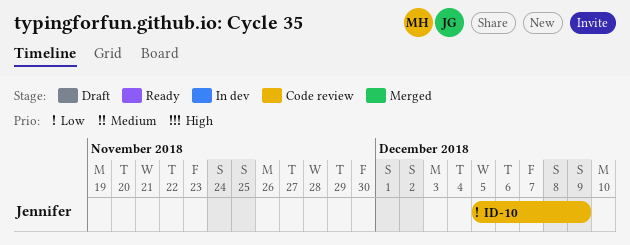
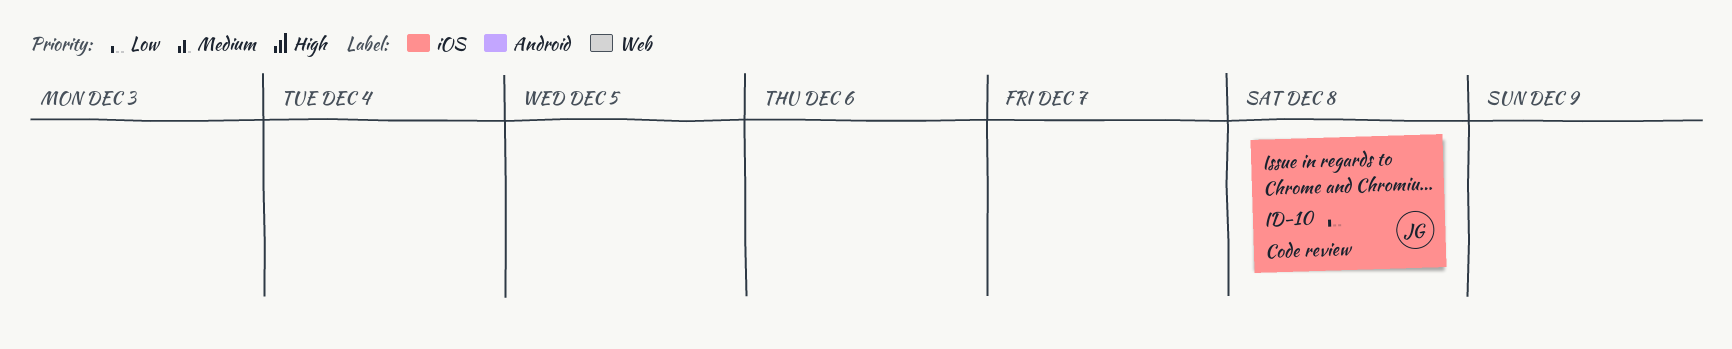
ID-10, due: Dec 9 -> Dec 8

